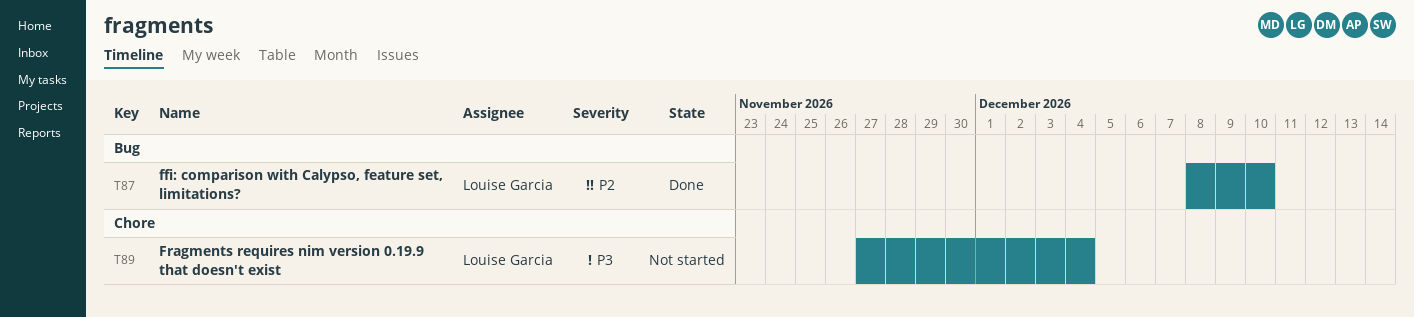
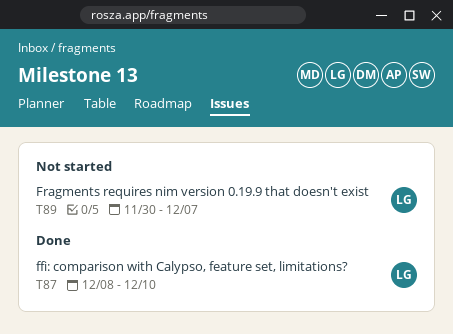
T89, start: Nov 27 -> Nov 30
T89, due: Dec 4 -> Dec 7

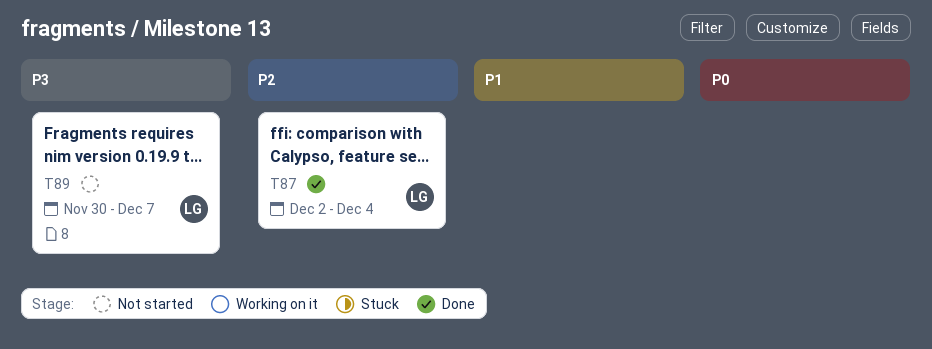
T87, start: Dec 8 -> Dec 2
T87, due: Dec 10 -> Dec 4

